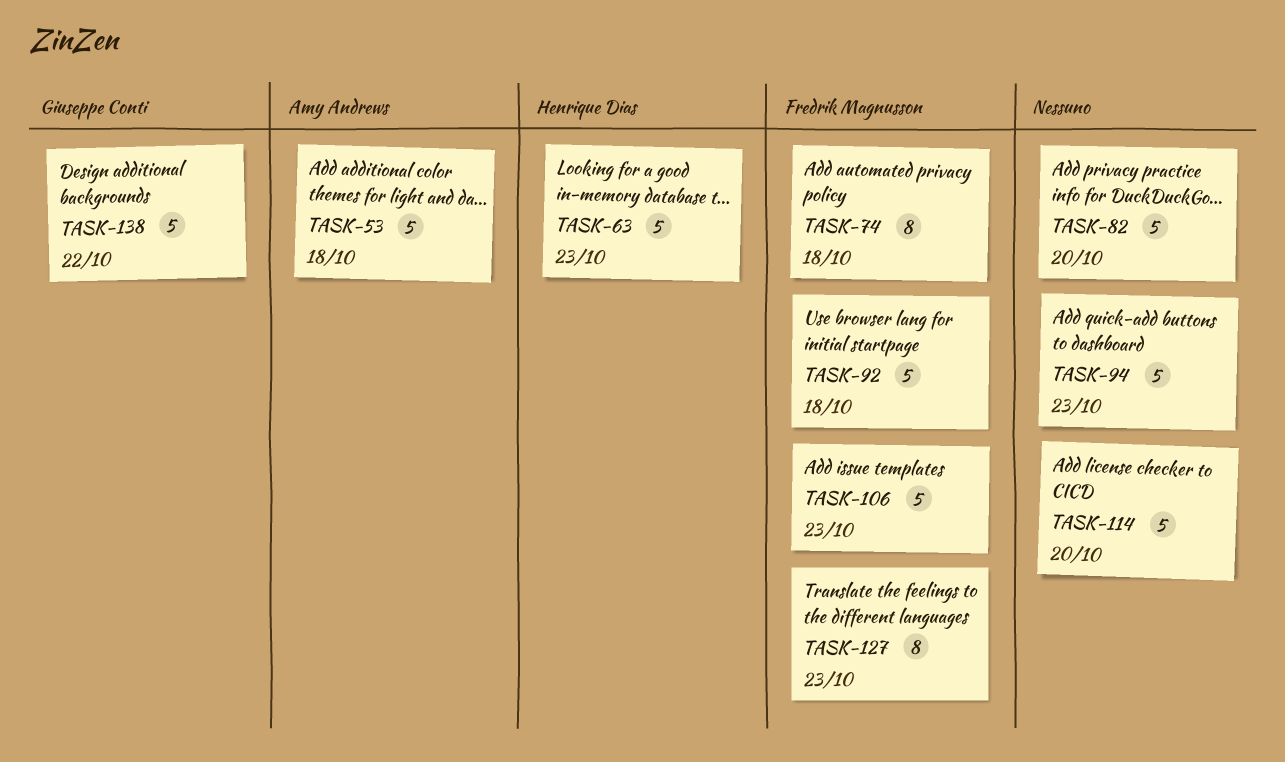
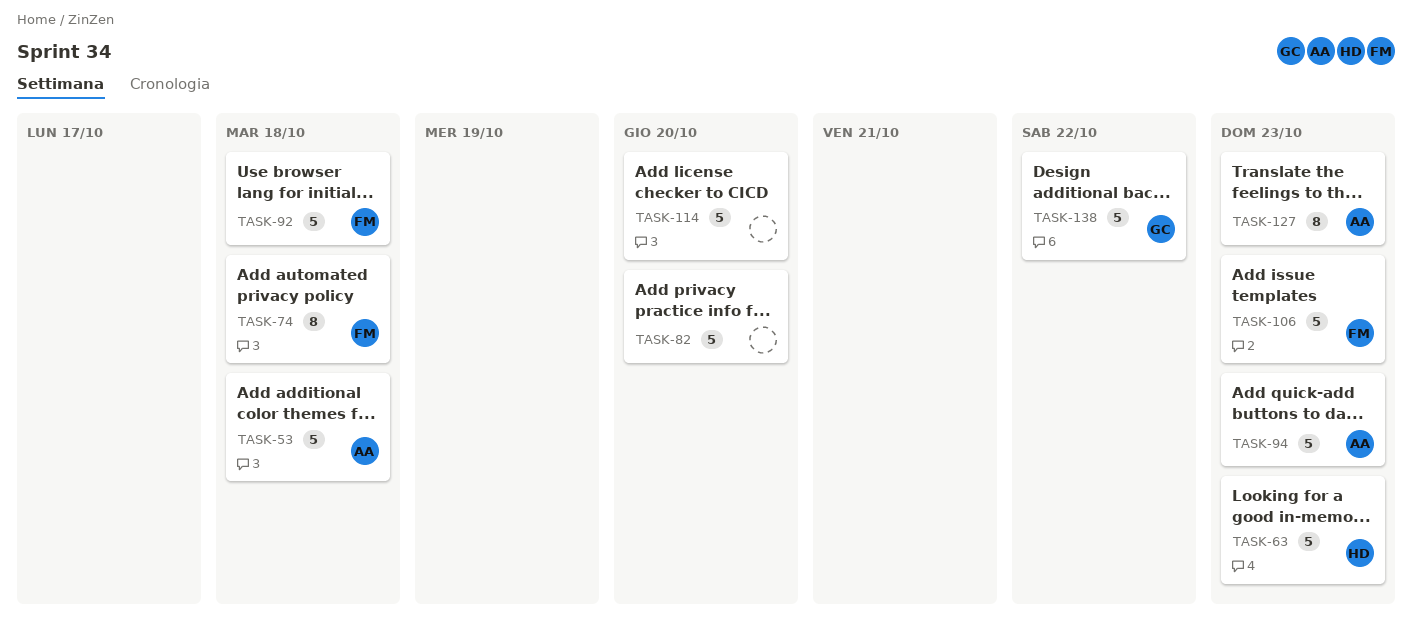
TASK-94, owner: none -> Amy Andrews
TASK-127, owner: Fredrik Magnusson -> Amy Andrews

